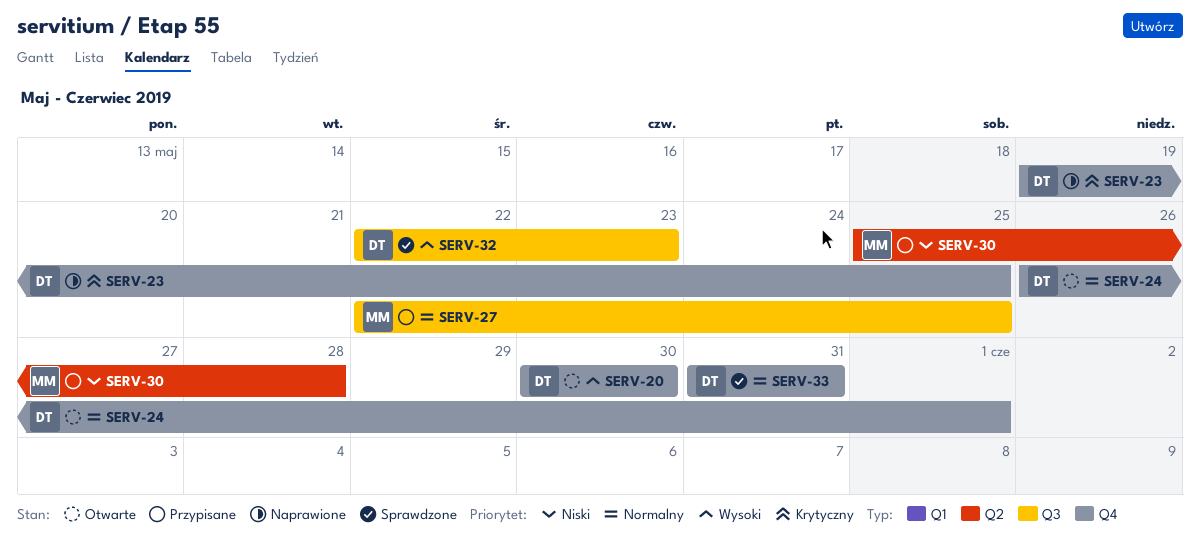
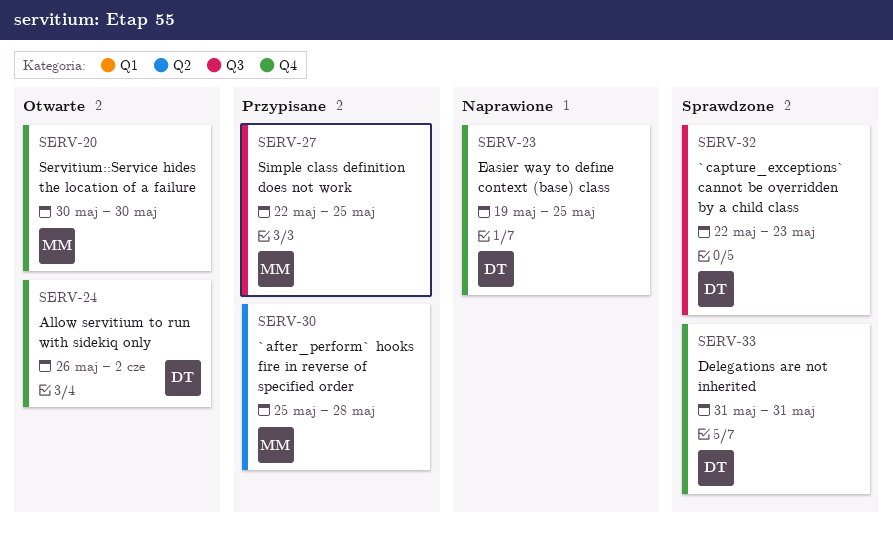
SERV-20, owner: DT -> MM
SERV-24, due: Jun 1 -> Jun 2

